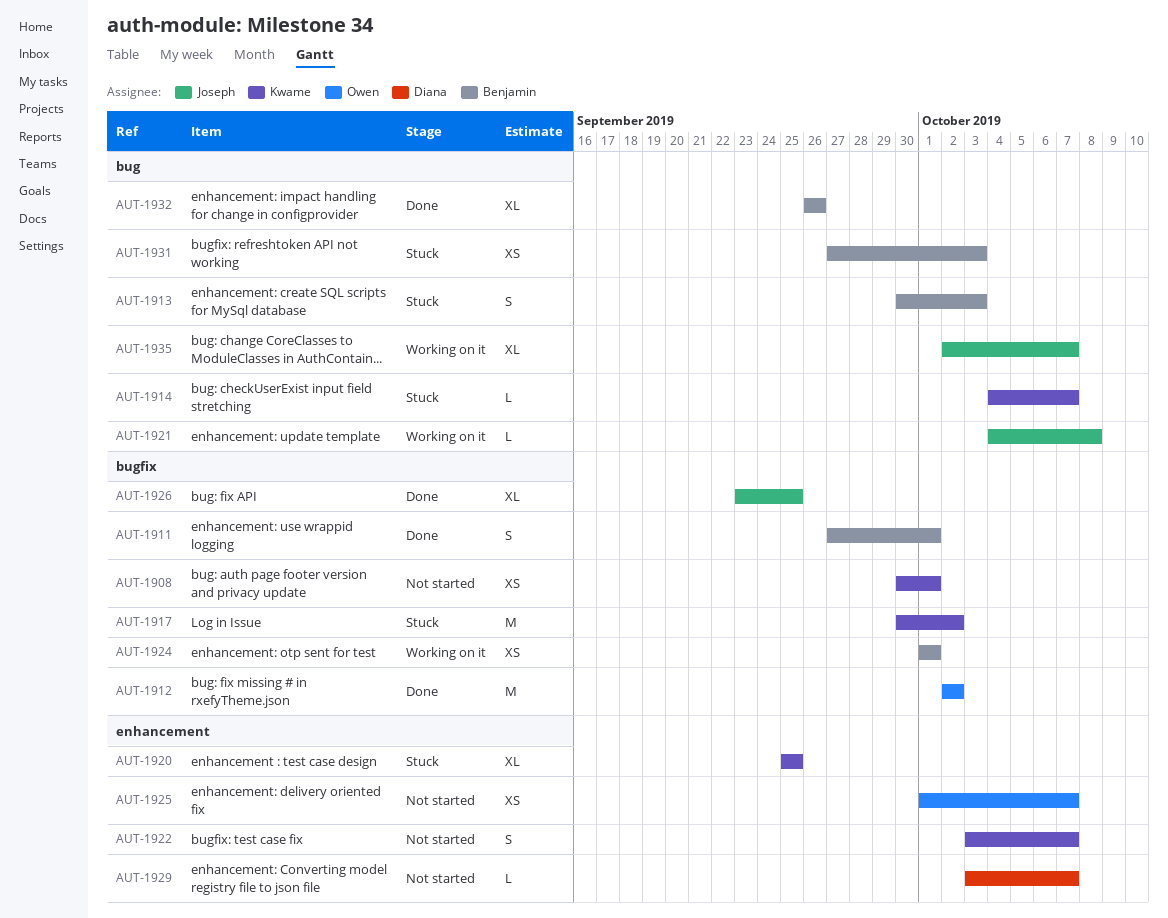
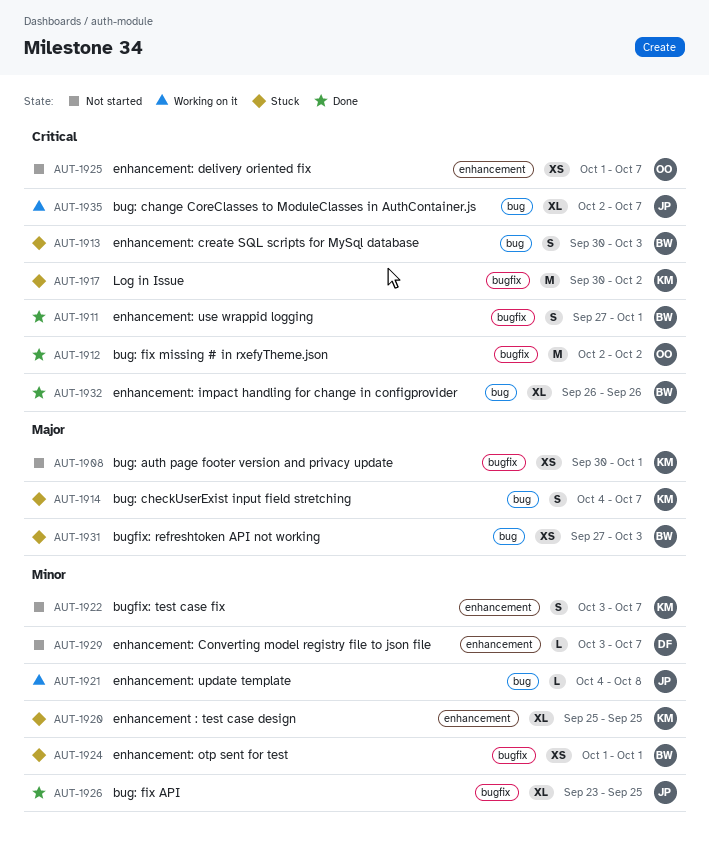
AUT-1914, estimate: L -> S
AUT-1924, status: Working on it -> Stuck

